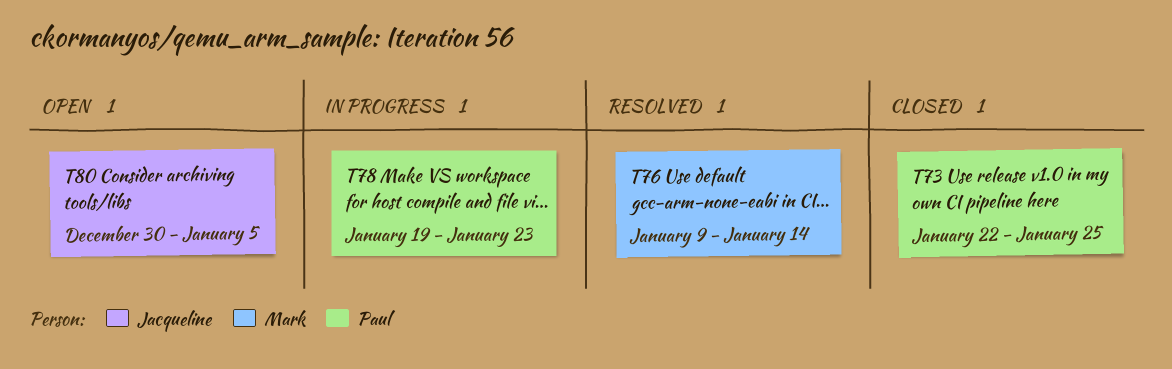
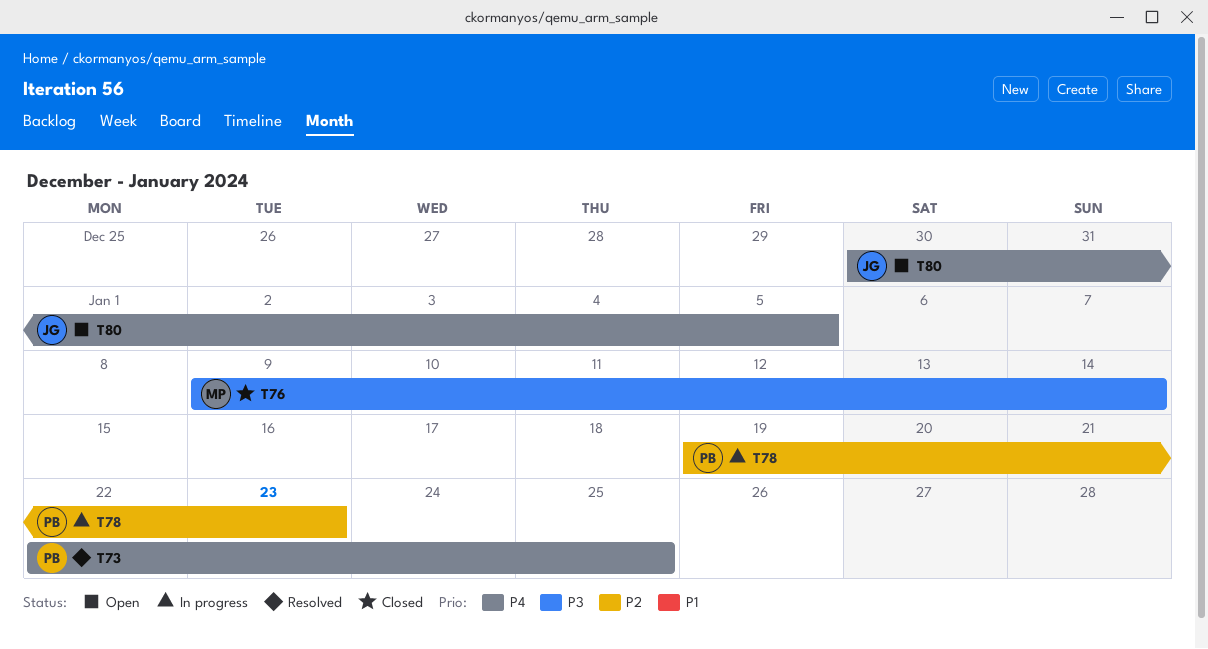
T73, status: Closed -> Resolved
T76, status: Resolved -> Closed

